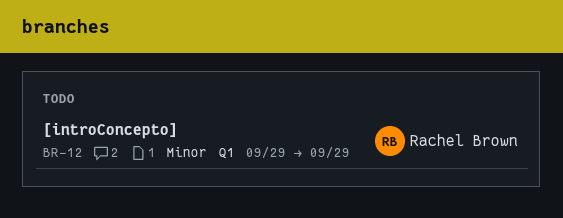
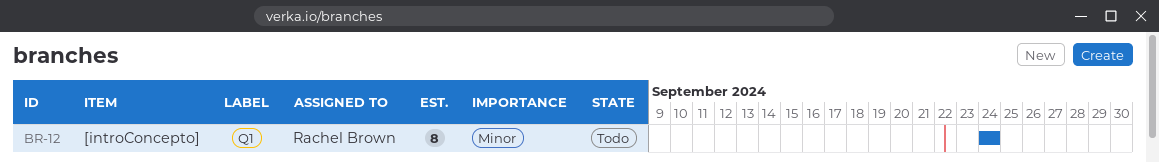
BR-12, start: Sep 29 -> Sep 24
BR-12, due: Sep 29 -> Sep 24

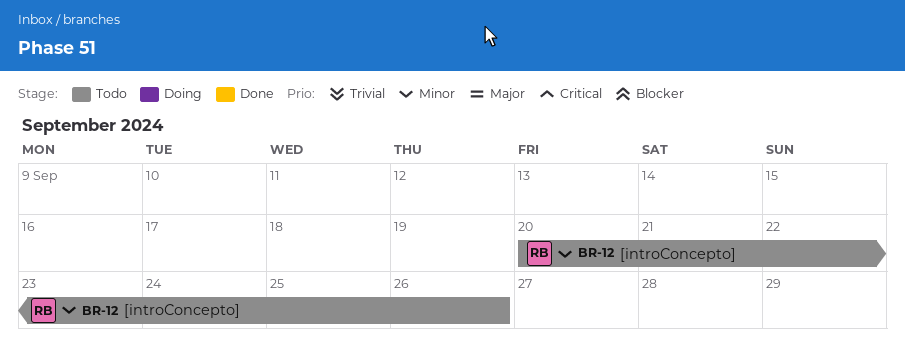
BR-12, start: Sep 24 -> Sep 20
BR-12, due: Sep 24 -> Sep 26

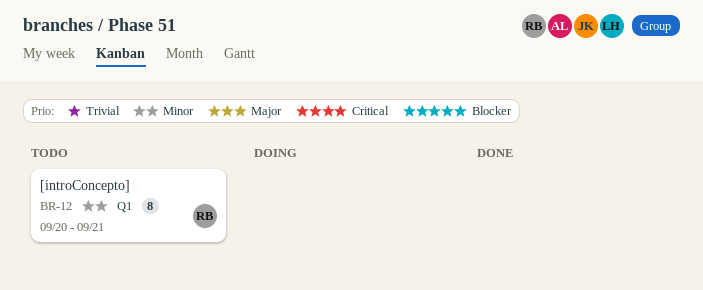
BR-12, due: Sep 26 -> Sep 21

